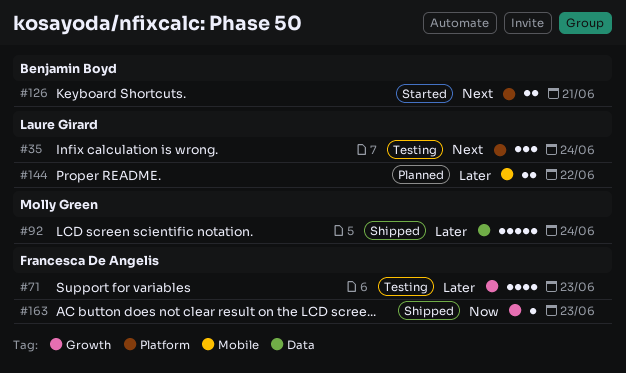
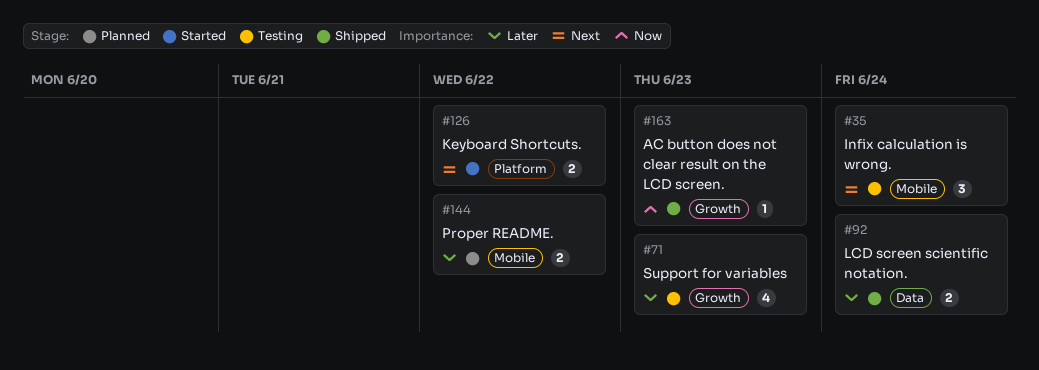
#35, label: Platform -> Mobile
#92, estimate: 5 -> 2
#126, due: Jun 21 -> Jun 22

